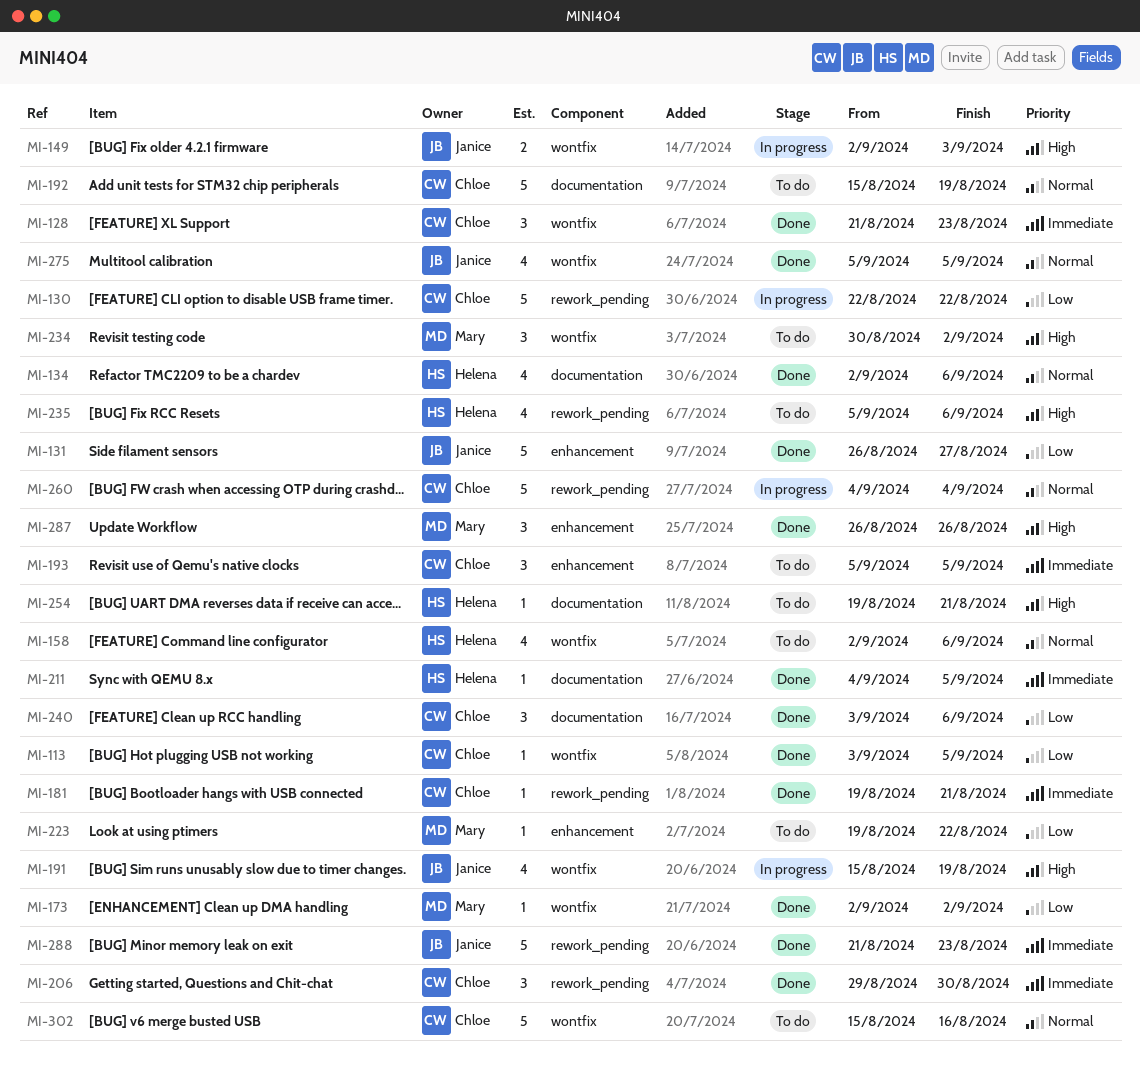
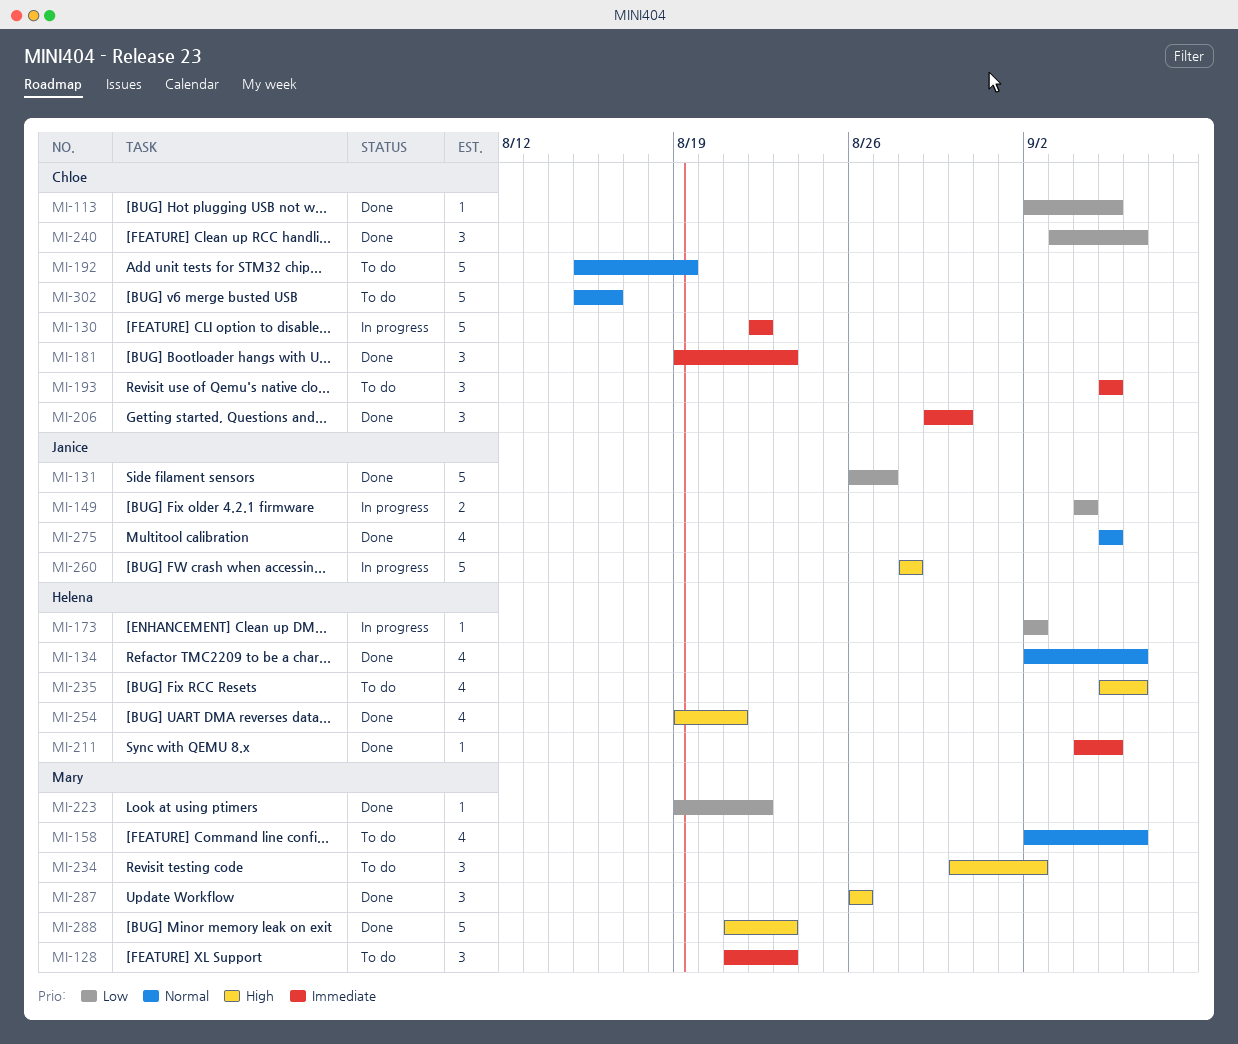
MI-113, start: Sep 3 -> Sep 2
MI-128, status: Done -> To do
MI-128, owner: Chloe -> Mary
MI-130, priority: Low -> Immediate
MI-149, priority: High -> Low
MI-149, start: Sep 2 -> Sep 4
MI-149, due: Sep 3 -> Sep 4
MI-158, owner: Helena -> Mary
MI-173, status: Done -> In progress
MI-173, owner: Mary -> Helena
MI-181, estimate: 1 -> 3
MI-181, due: Aug 21 -> Aug 23
MI-191: present -> none
MI-223, status: To do -> Done
MI-254, status: To do -> Done
MI-254, estimate: 1 -> 4
MI-260, owner: Chloe -> Janice
MI-260, priority: Normal -> High
MI-260, start: Sep 4 -> Aug 28
MI-260, due: Sep 4 -> Aug 28
MI-288, owner: Janice -> Mary
MI-288, priority: Immediate -> High

